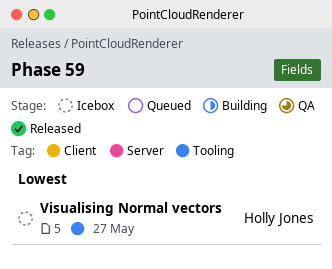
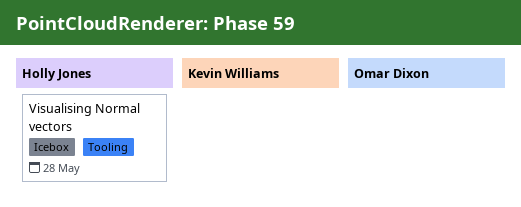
Visualising Normal vectors, due: May 27 -> May 28

